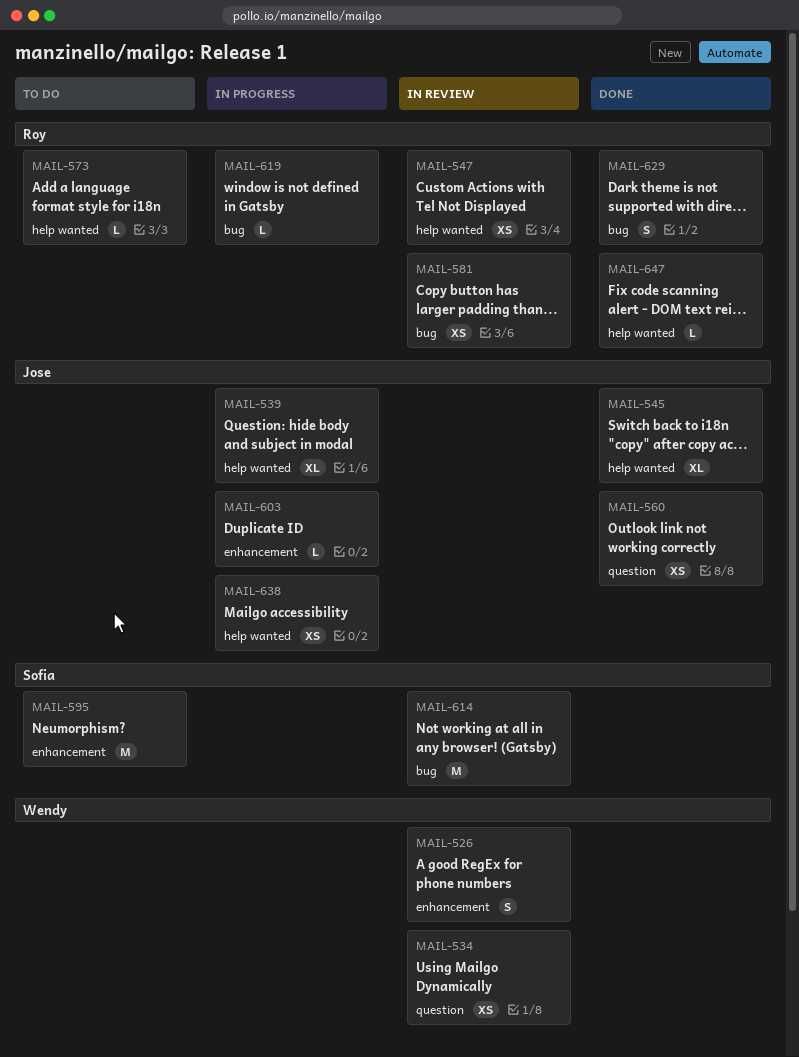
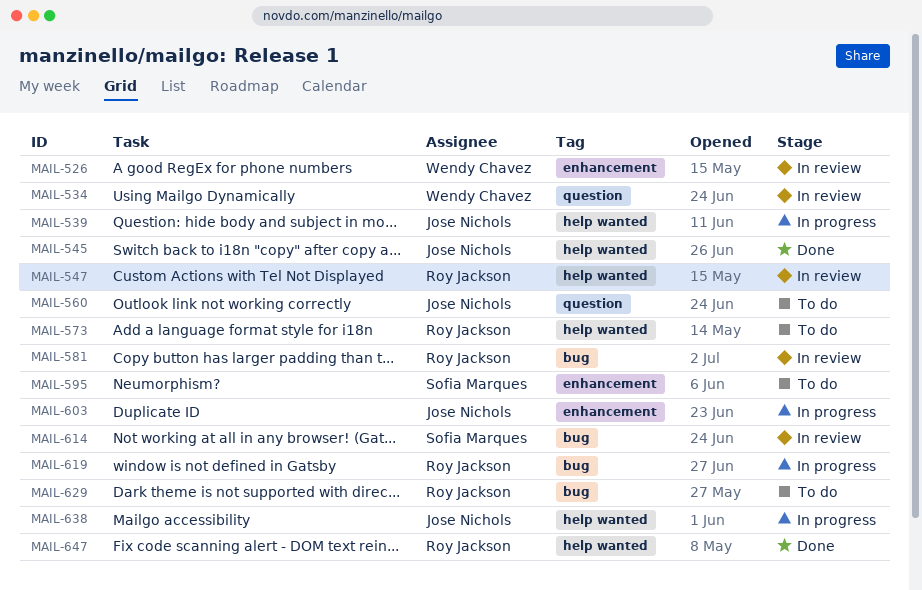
MAIL-560, status: Done -> To do
MAIL-629, status: Done -> To do

